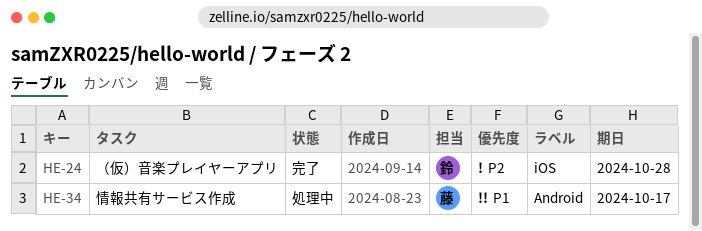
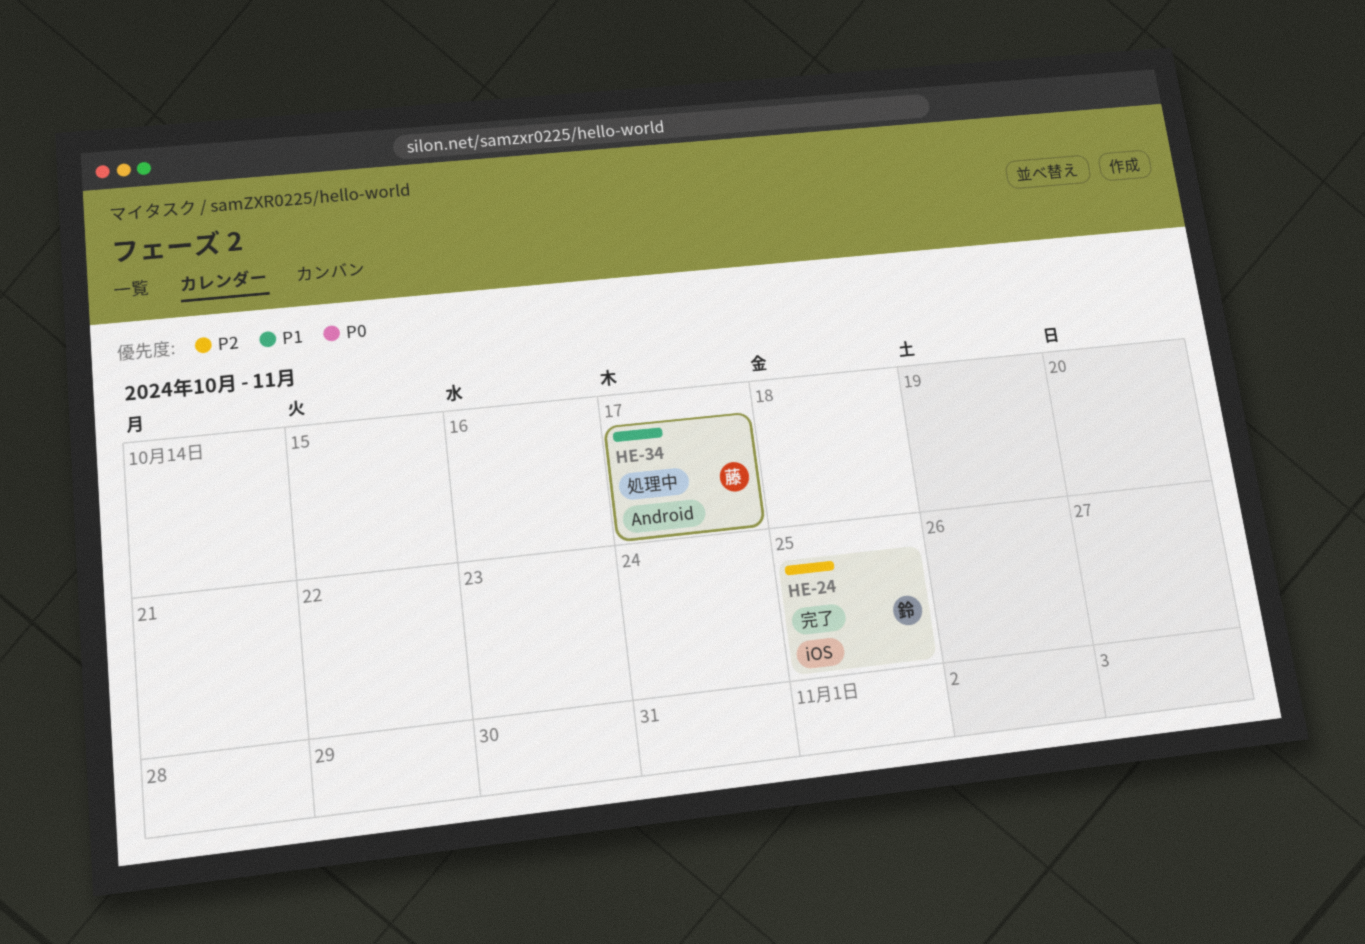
HE-24, due: Oct 28 -> Oct 25

